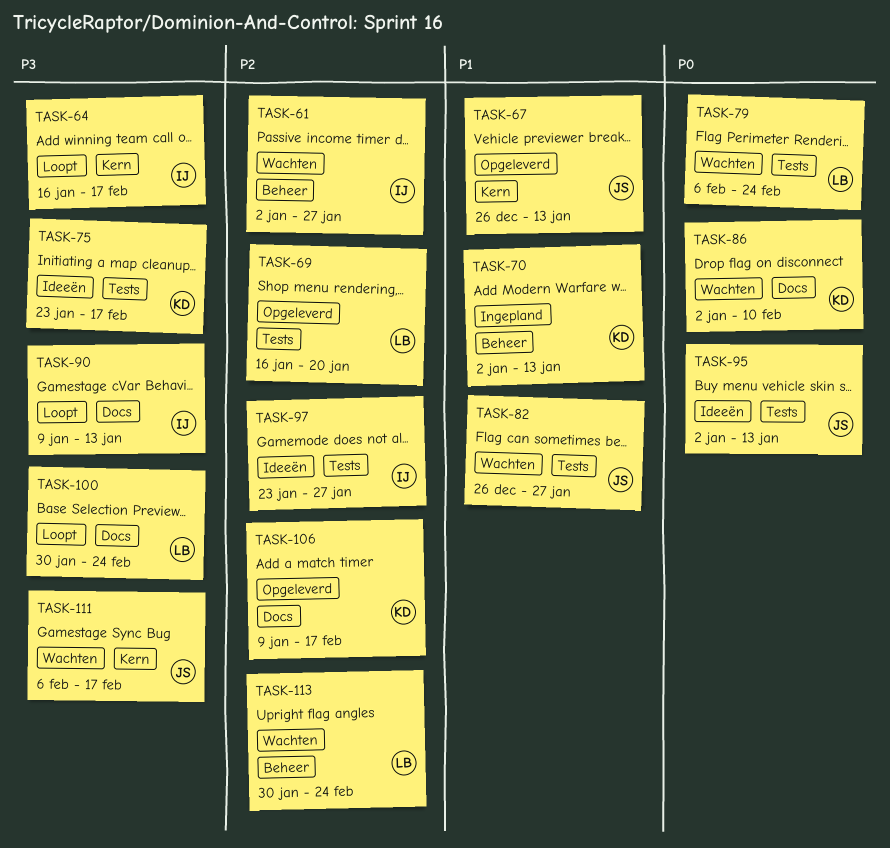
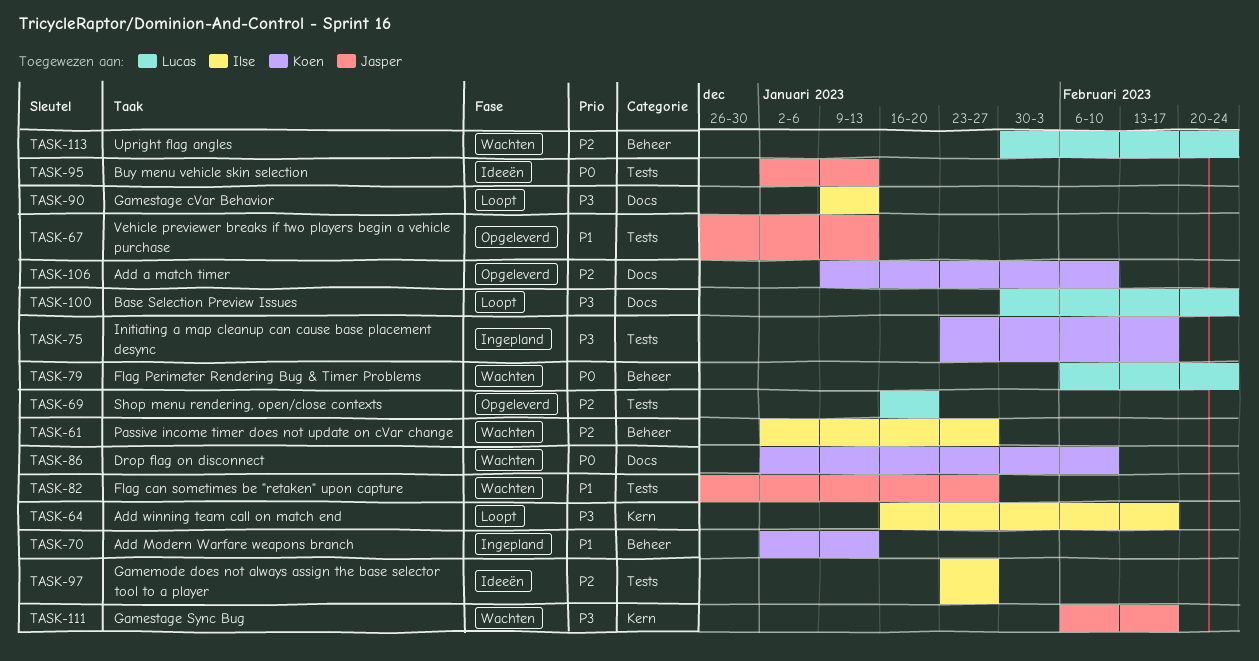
TASK-67, label: Kern -> Tests
TASK-75, status: Ideeën -> Ingepland
TASK-79, label: Tests -> Beheer
TASK-106, due: Feb 17 -> Feb 10

